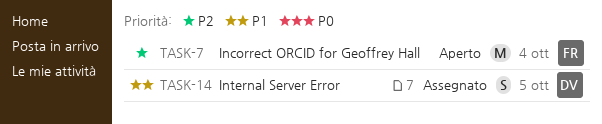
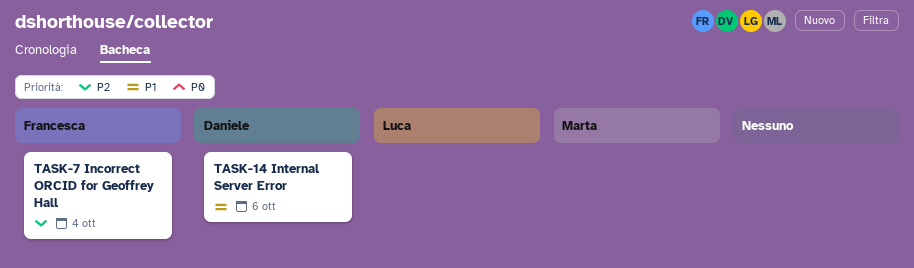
TASK-14, due: Oct 5 -> Oct 6

